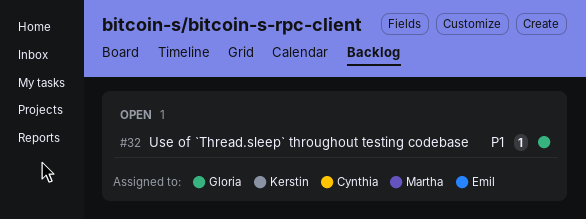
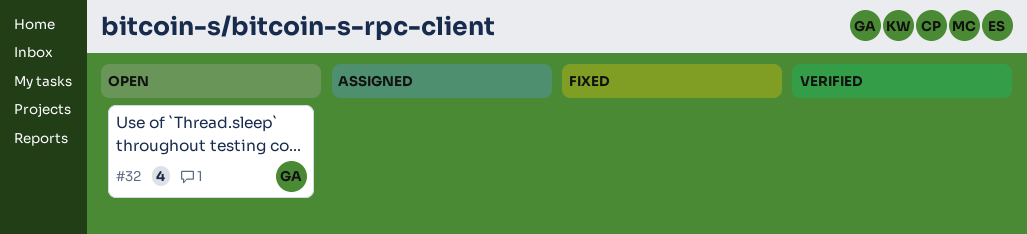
#32, estimate: 1 -> 4

